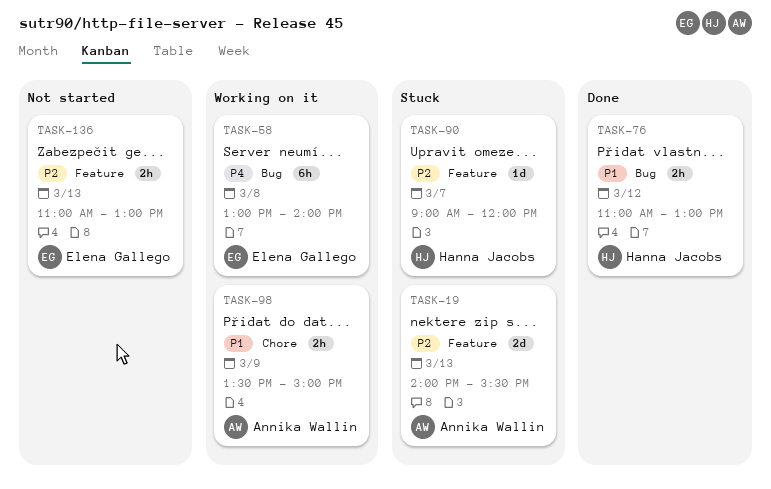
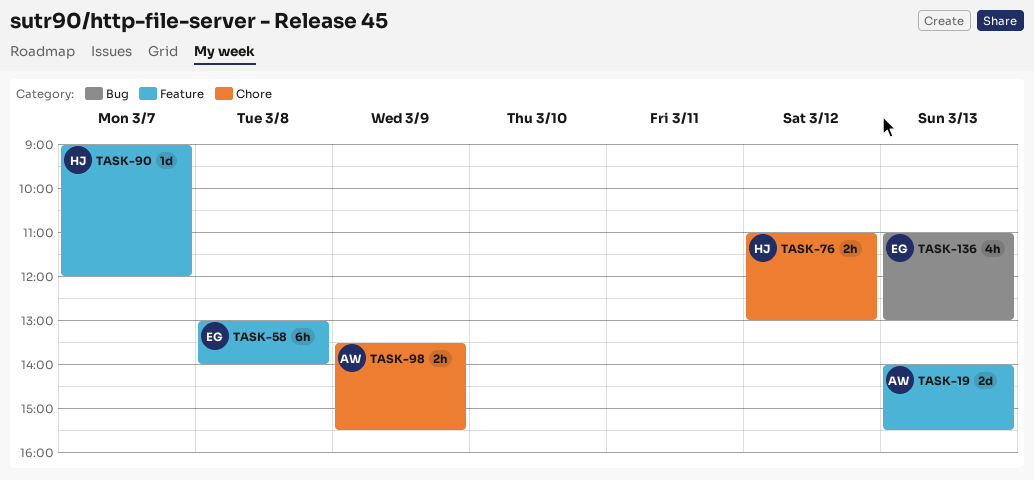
TASK-58, label: Bug -> Feature
TASK-76, label: Bug -> Chore
TASK-98, ends: 15:00 -> 15:30
TASK-136, label: Feature -> Bug
TASK-136, estimate: 2h -> 4h

